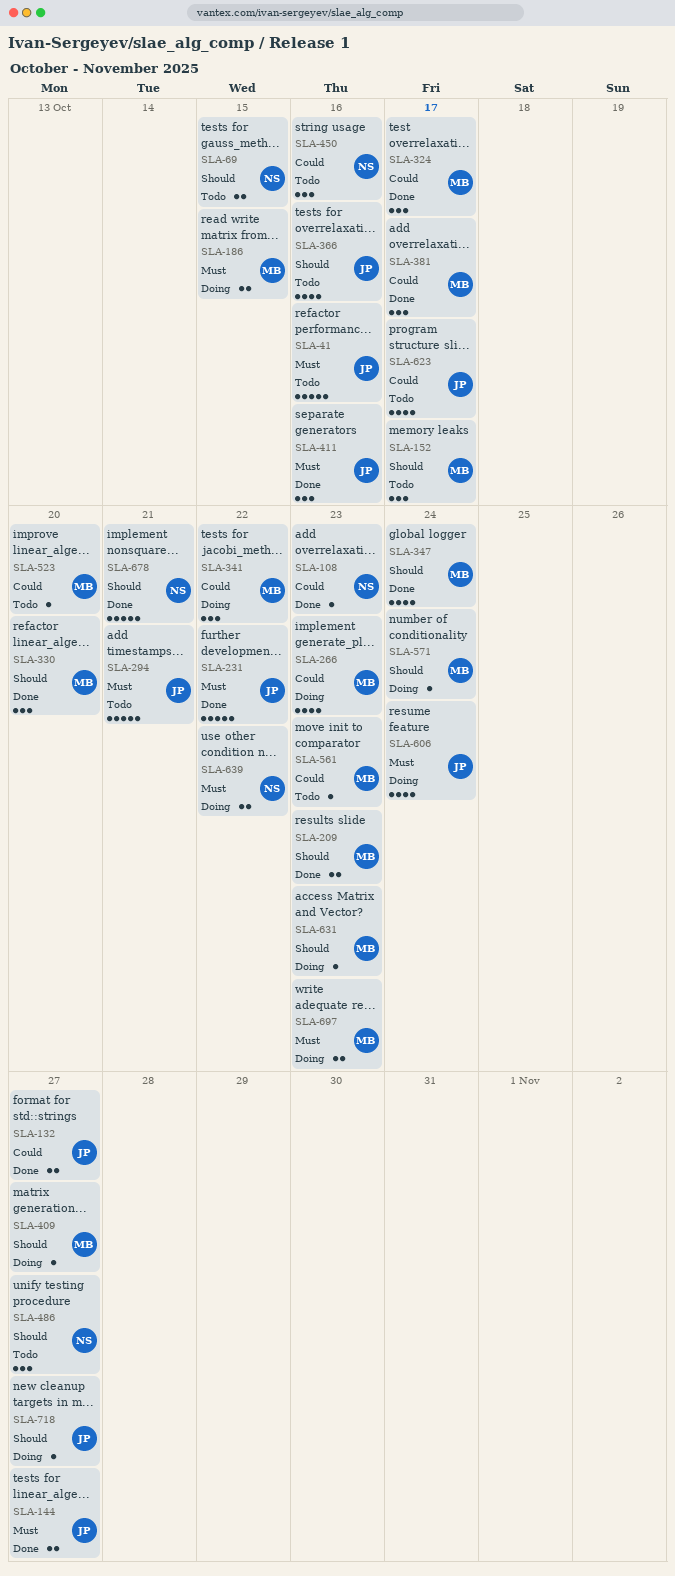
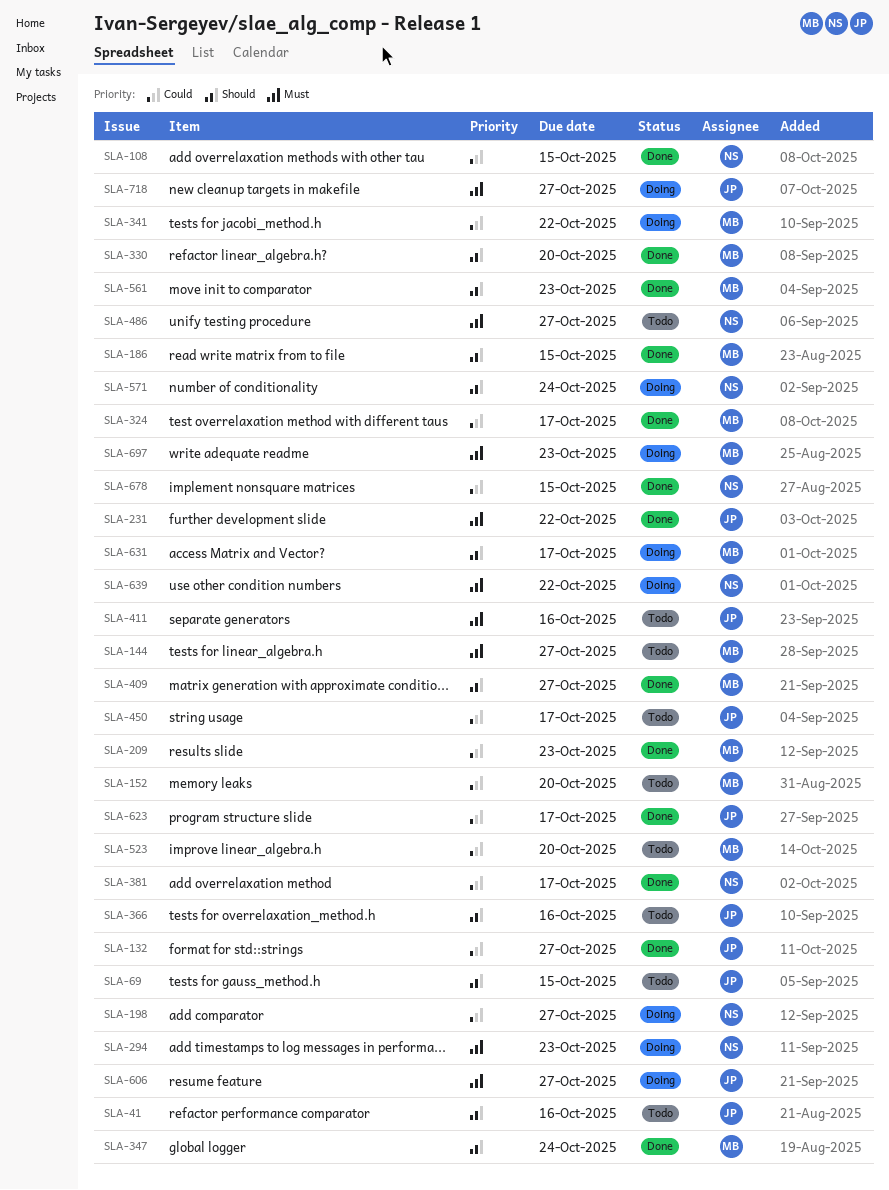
SLA-41, priority: Must -> Should
SLA-69, owner: NS -> JP
SLA-108, due: Oct 23 -> Oct 15
SLA-144, status: Done -> Todo
SLA-144, owner: JP -> MB
SLA-152, priority: Should -> Could
SLA-152, due: Oct 17 -> Oct 20
SLA-186, status: Doing -> Done
SLA-186, priority: Must -> Should
SLA-198: none -> present
SLA-209, priority: Should -> Could
SLA-266: present -> none
SLA-294, status: Todo -> Doing
SLA-294, owner: JP -> NS
SLA-294, due: Oct 21 -> Oct 23
SLA-381, owner: MB -> NS
SLA-409, status: Doing -> Done
SLA-411, status: Done -> Todo
SLA-450, owner: NS -> JP
SLA-450, due: Oct 16 -> Oct 17
SLA-486, priority: Should -> Must
SLA-561, status: Todo -> Done
SLA-561, priority: Could -> Should
SLA-571, owner: MB -> NS
SLA-606, due: Oct 24 -> Oct 27
SLA-623, status: Todo -> Done
SLA-631, due: Oct 23 -> Oct 17
SLA-678, priority: Should -> Could
SLA-678, due: Oct 21 -> Oct 15
SLA-718, priority: Should -> Must

